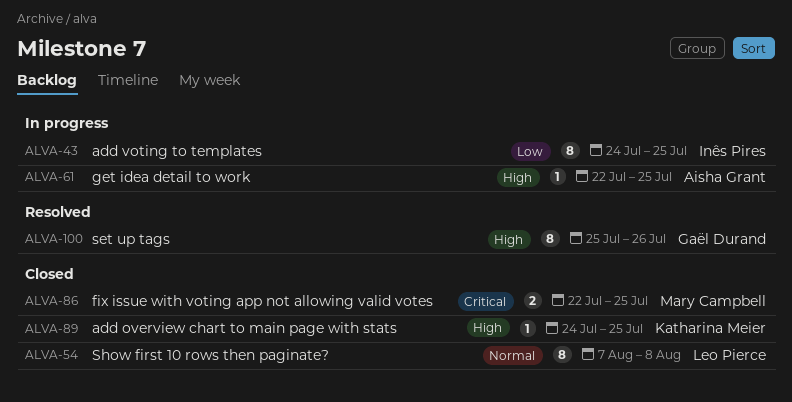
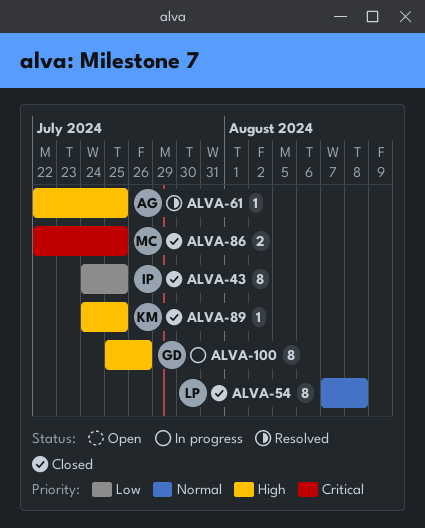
ALVA-43, status: In progress -> Closed
ALVA-61, status: In progress -> Resolved
ALVA-100, status: Resolved -> In progress

